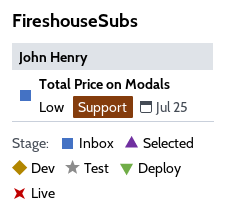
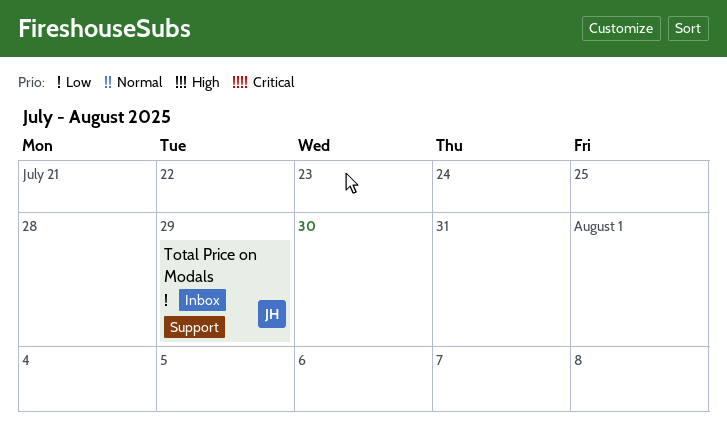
Total Price on Modals, due: Jul 25 -> Jul 29

